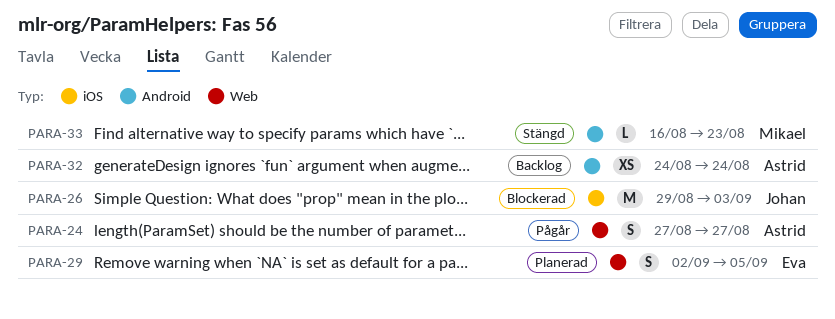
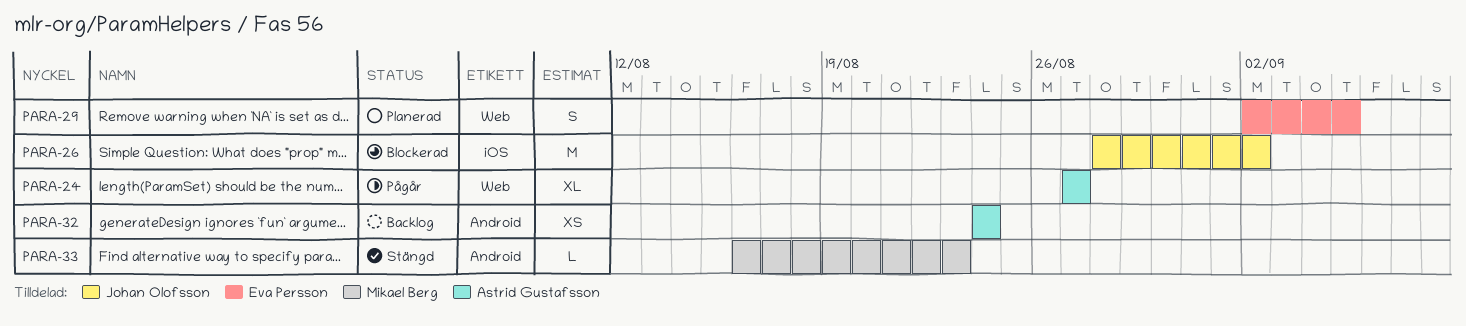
PARA-24, estimate: S -> XL
PARA-26, start: Aug 29 -> Aug 28
PARA-26, due: Sep 3 -> Sep 2

